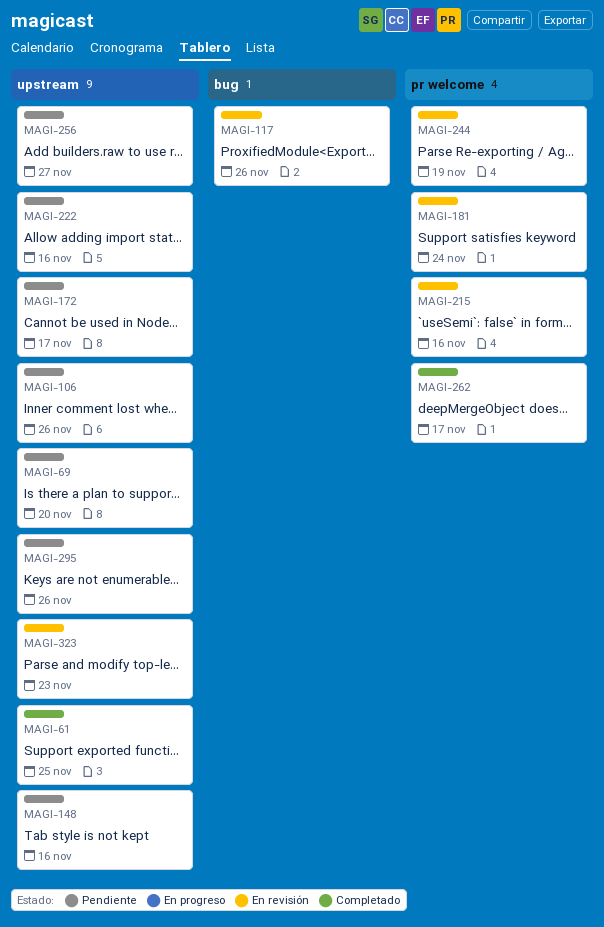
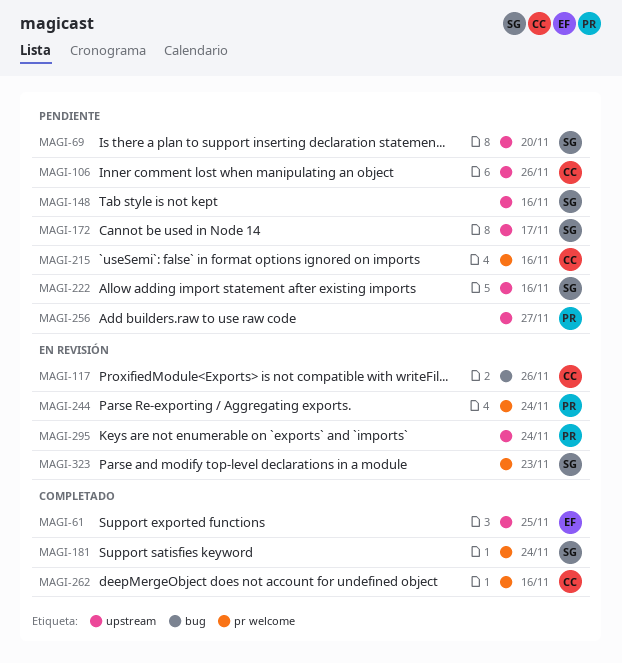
MAGI-181, status: En revisión -> Completado
MAGI-215, status: En revisión -> Pendiente
MAGI-244, due: Nov 19 -> Nov 24
MAGI-262, due: Nov 17 -> Nov 16
MAGI-295, status: Pendiente -> En revisión
MAGI-295, due: Nov 26 -> Nov 24
MAGI-323, label: upstream -> pr welcome

